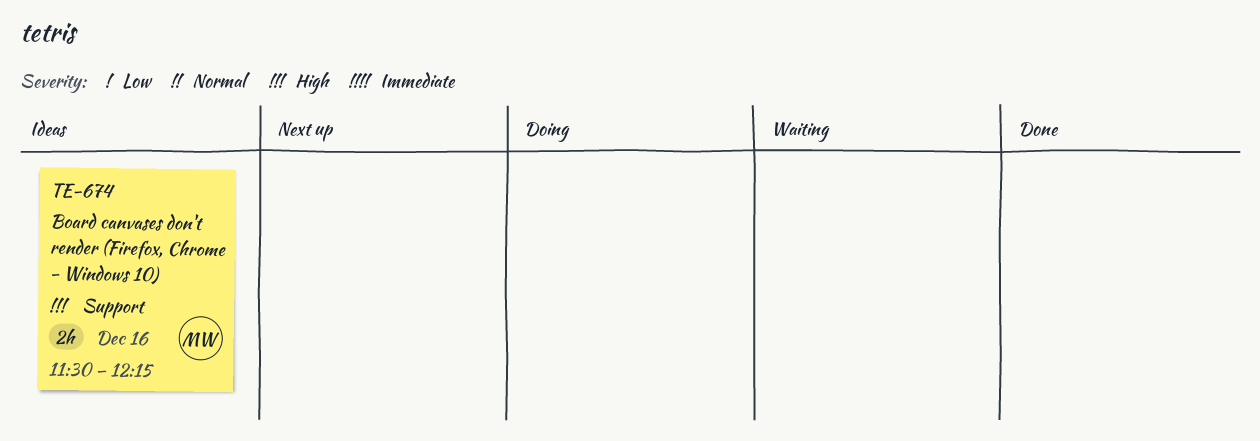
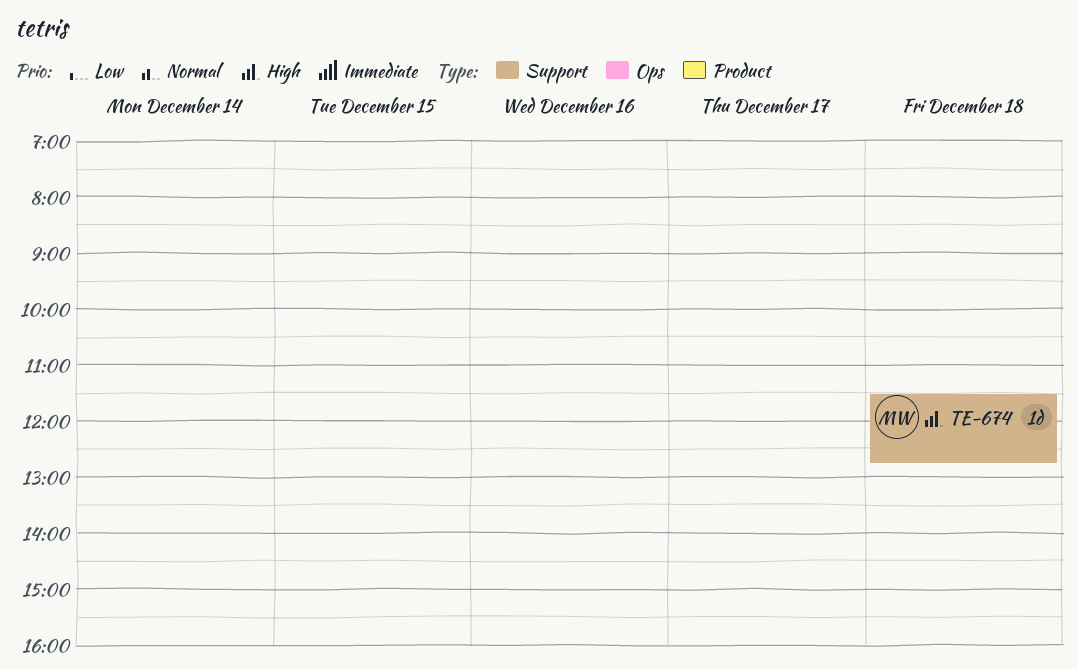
TE-674, estimate: 2h -> 1d
TE-674, day: Dec 16 -> Dec 18
TE-674, ends: 12:15 -> 12:45

